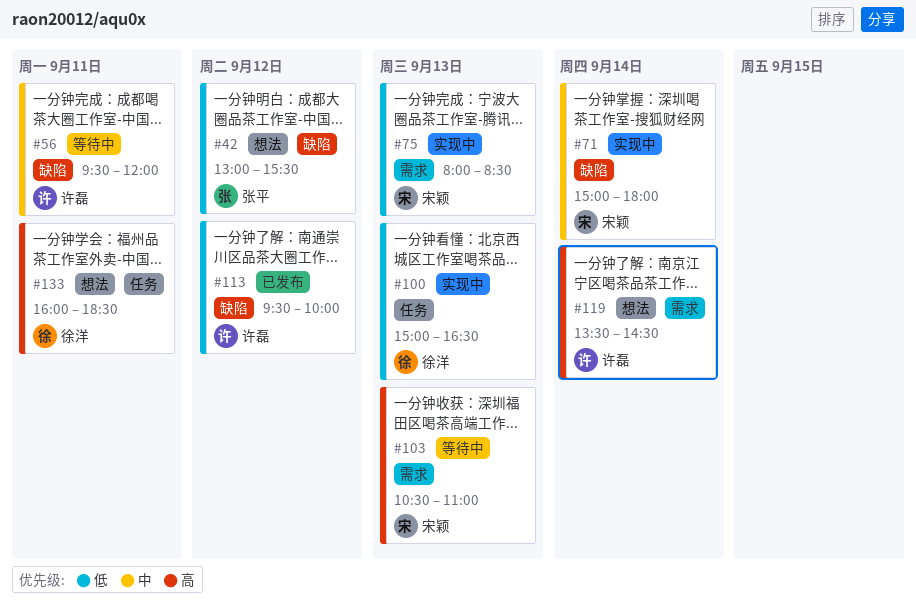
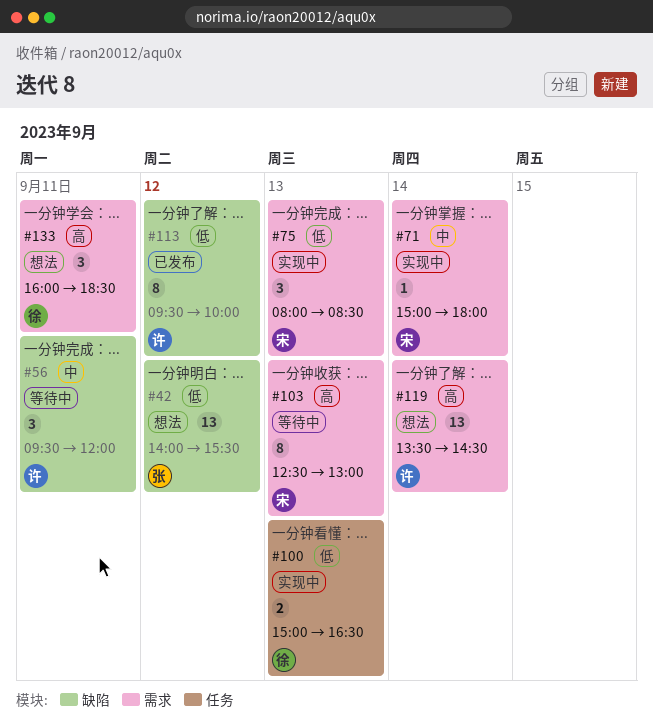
#42, begins: 13:00 -> 14:00
#71, label: 缺陷 -> 需求
#103, begins: 10:30 -> 12:30
#103, ends: 11:00 -> 13:00
#133, label: 任务 -> 需求

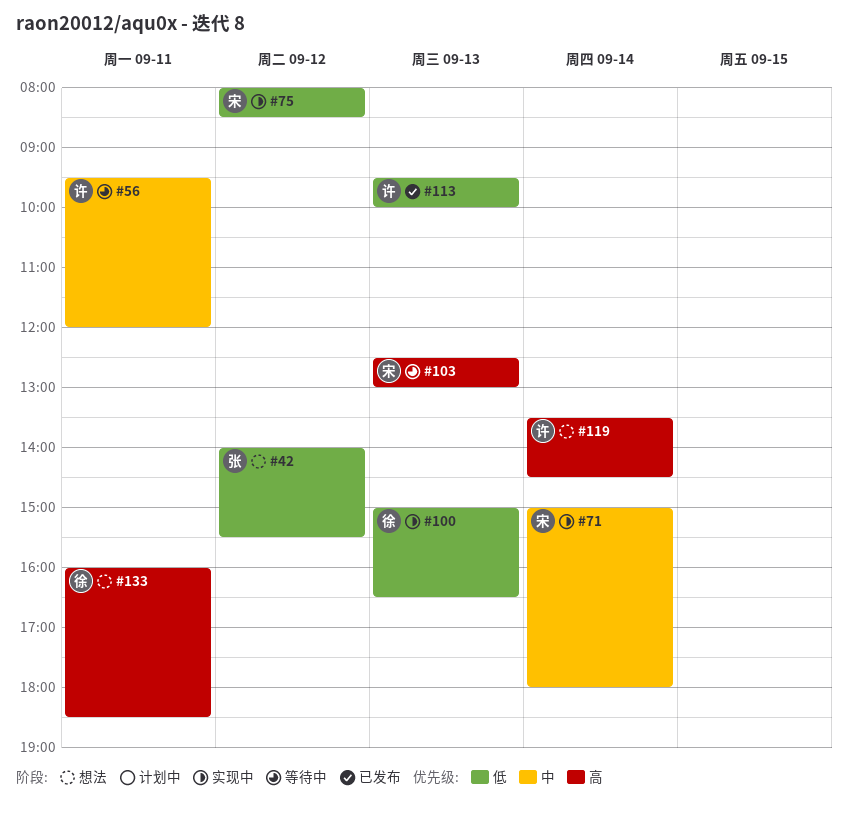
#75, day: Sep 13 -> Sep 12
#113, day: Sep 12 -> Sep 13

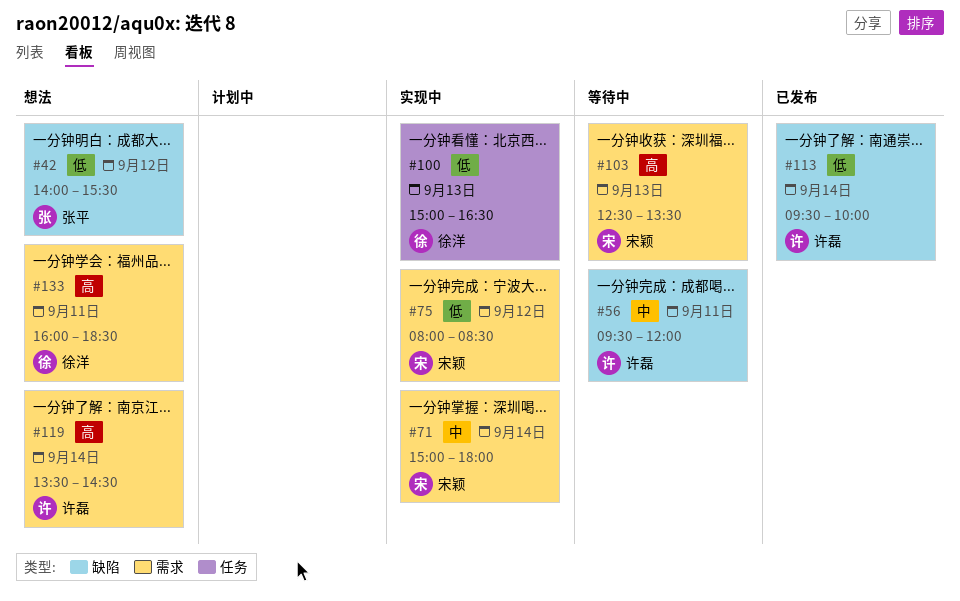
#103, ends: 13:00 -> 13:30
#113, day: Sep 13 -> Sep 14

